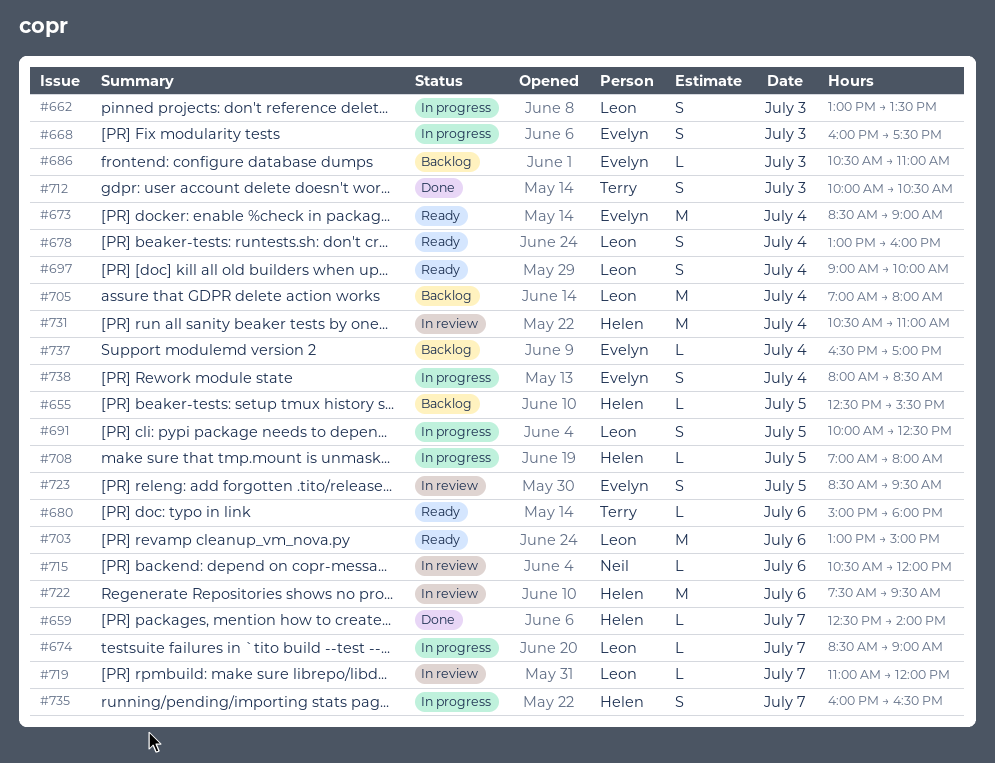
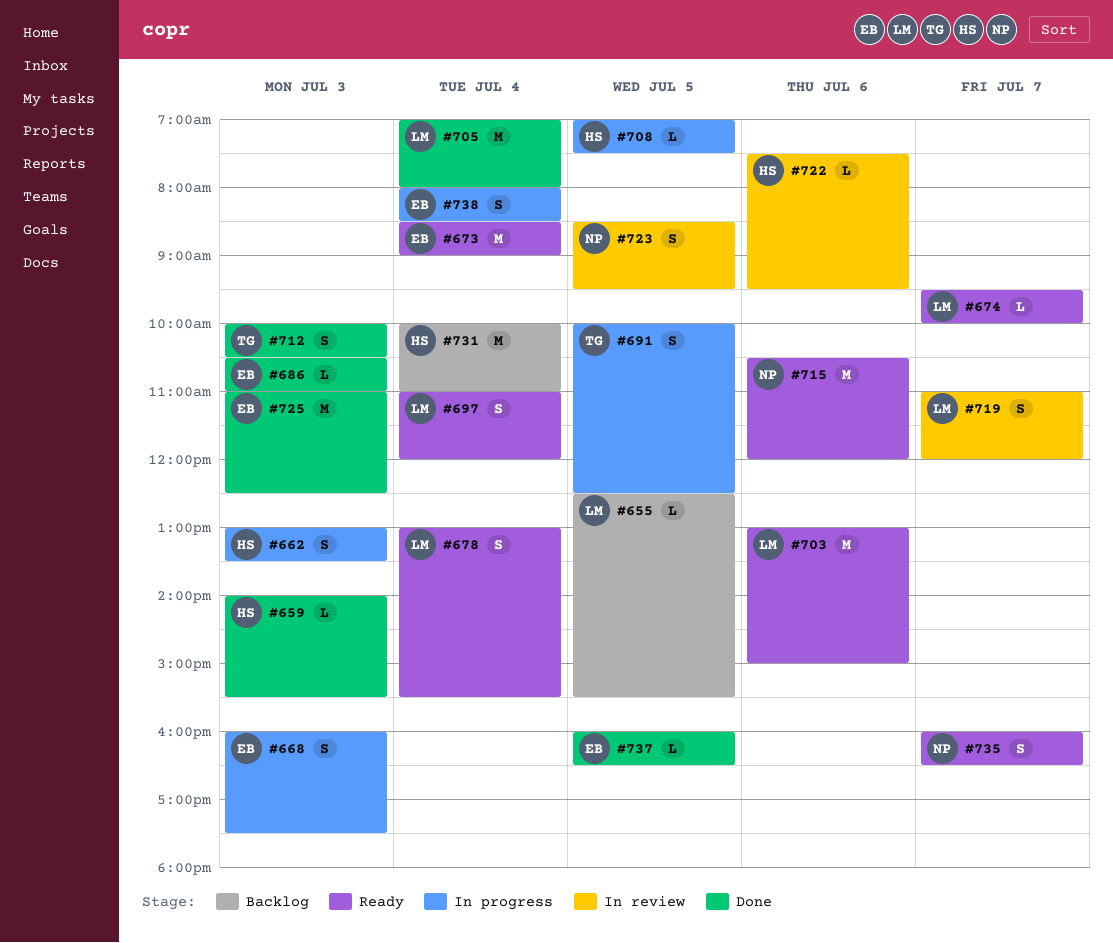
#655, owner: Helen -> Leon
#659, day: Jul 7 -> Jul 3
#659, begins: 12:30 -> 14:00
#659, ends: 14:00 -> 15:30
#662, owner: Leon -> Helen
#674, status: In progress -> Ready
#674, begins: 08:30 -> 09:30
#674, ends: 09:00 -> 10:00
#678, ends: 16:00 -> 15:30
#680: present -> none
#686, status: Backlog -> Done
#691, owner: Leon -> Terry
#697, begins: 09:00 -> 11:00
#697, ends: 10:00 -> 12:00
#705, status: Backlog -> Done
#708, ends: 08:00 -> 07:30
#715, status: In review -> Ready
#715, estimate: L -> M
#719, estimate: L -> S
#722, estimate: M -> L
#723, owner: Evelyn -> Neil
#725: none -> present
#731, status: In review -> Backlog
#731, begins: 10:30 -> 10:00
#735, status: In progress -> Ready
#735, owner: Helen -> Neil
#737, status: Backlog -> Done
#737, day: Jul 4 -> Jul 5
#737, begins: 16:30 -> 16:00
#737, ends: 17:00 -> 16:30

